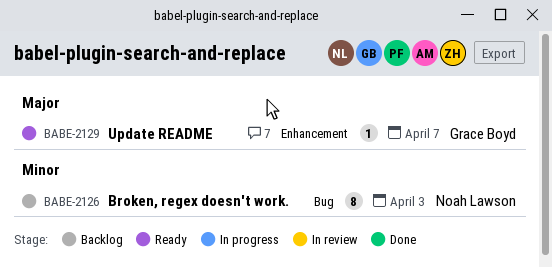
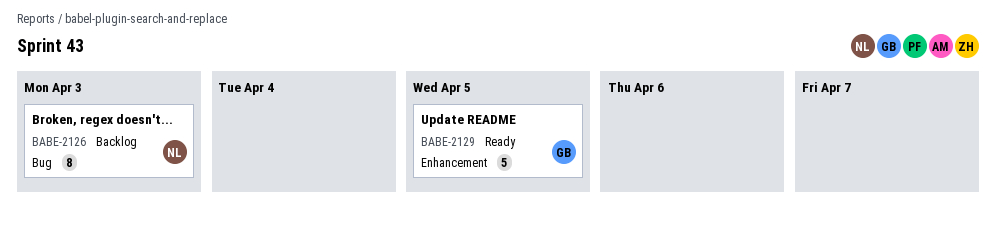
BABE-2129, estimate: 1 -> 5
BABE-2129, due: Apr 7 -> Apr 5

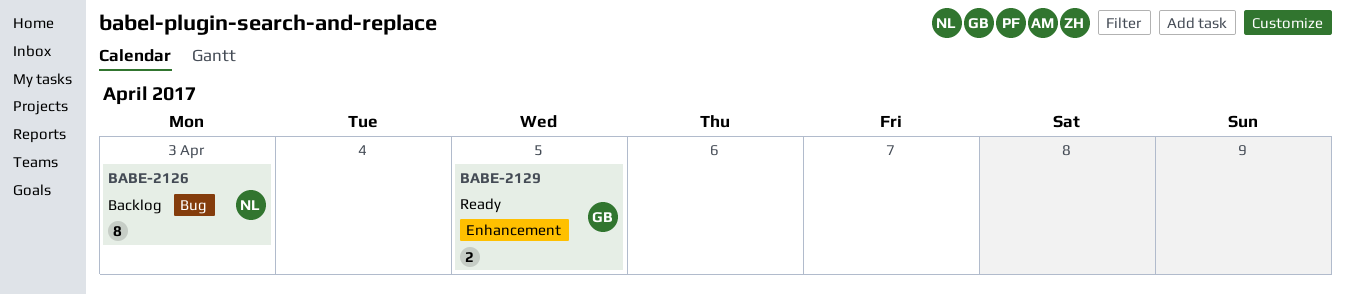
BABE-2129, estimate: 5 -> 2

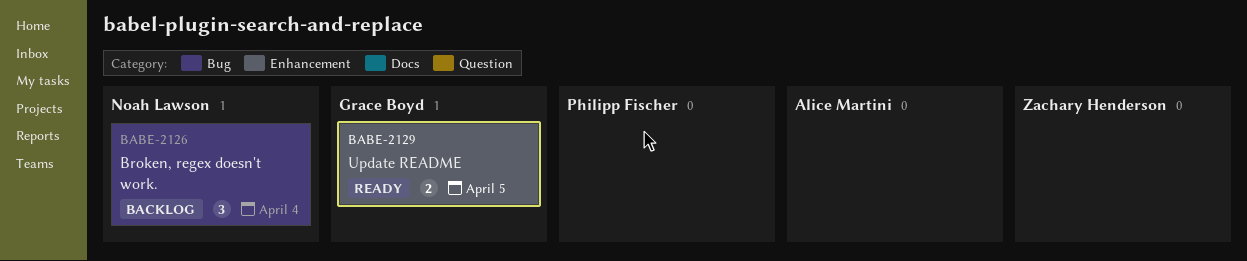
BABE-2126, estimate: 8 -> 3
BABE-2126, due: Apr 3 -> Apr 4

